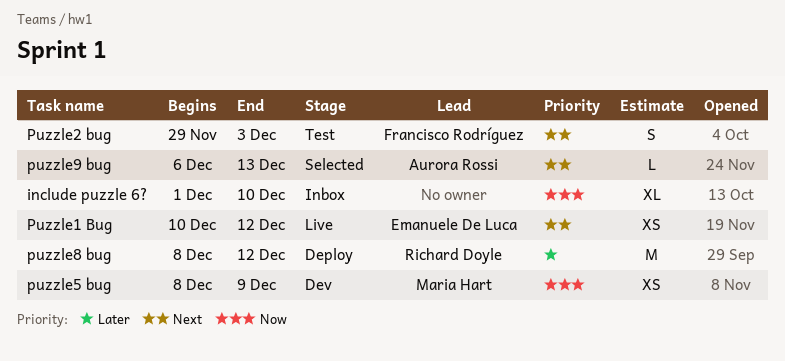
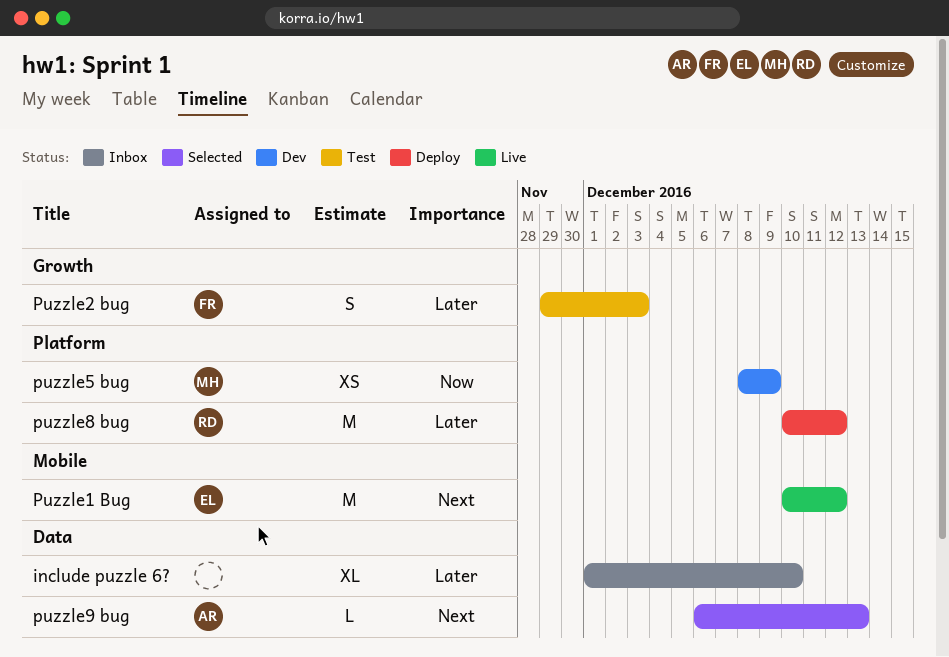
include puzzle 6?, priority: Now -> Later
Puzzle1 Bug, estimate: XS -> M
Puzzle2 bug, priority: Next -> Later
puzzle8 bug, start: Dec 8 -> Dec 10

